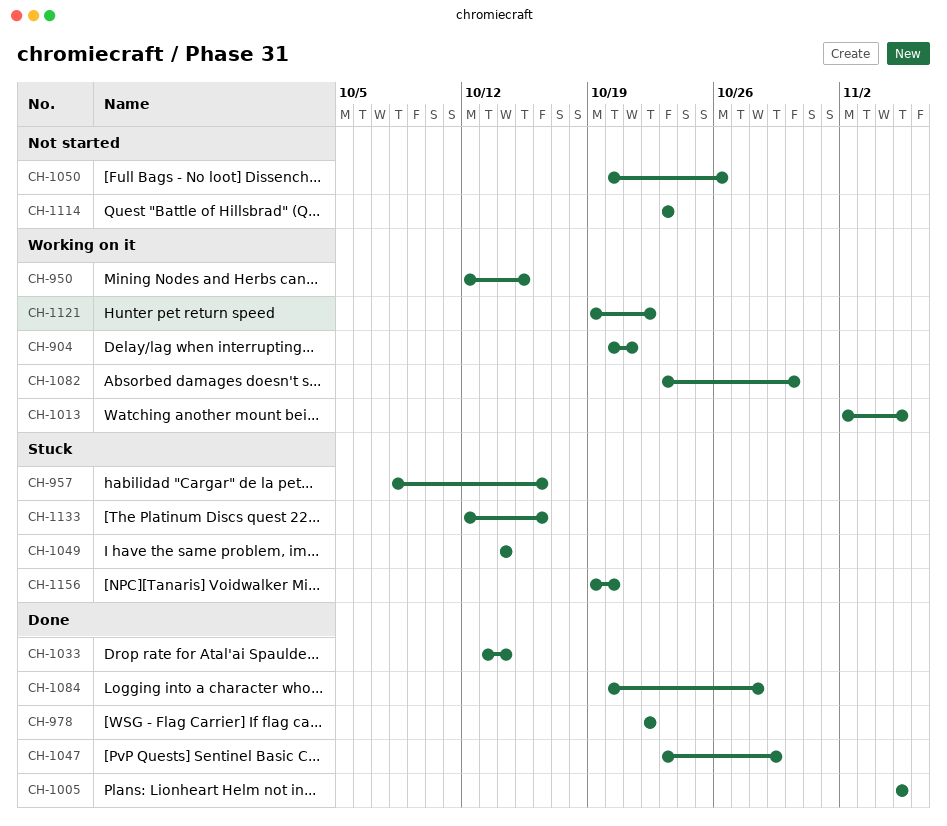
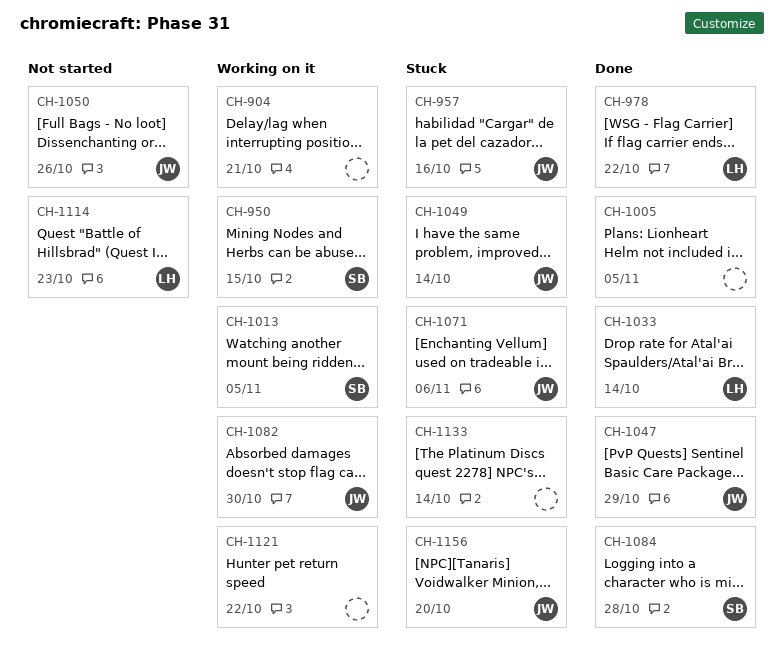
CH-1071: none -> present
CH-1133, due: Oct 16 -> Oct 14

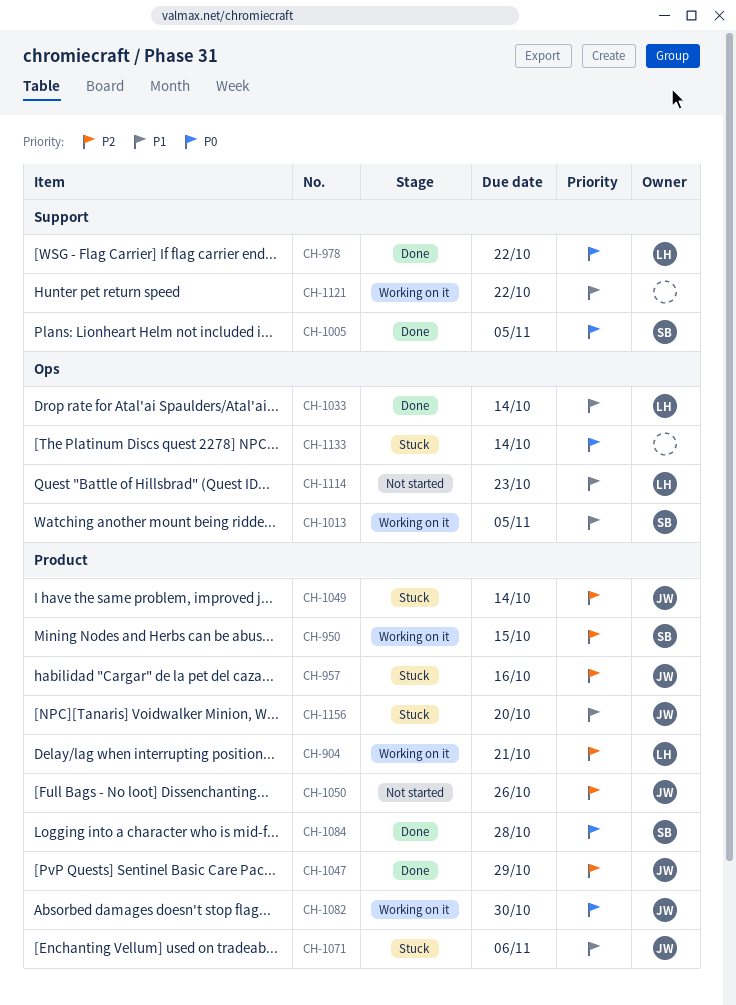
CH-904, owner: none -> LH
CH-1005, owner: none -> SB

